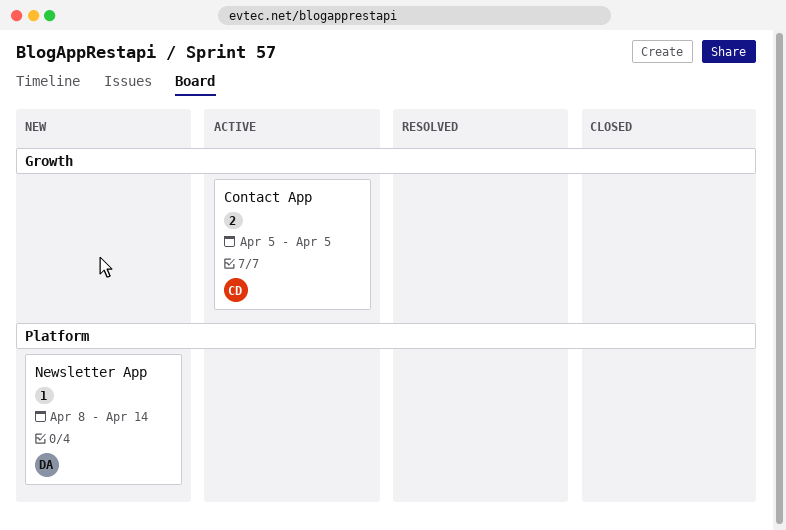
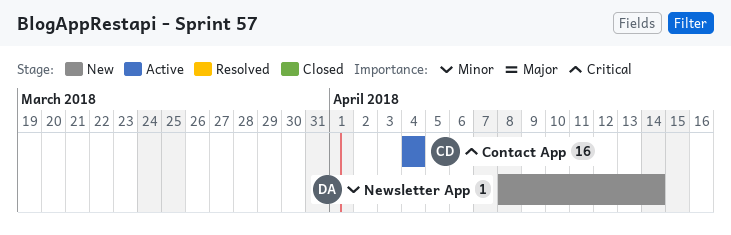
Contact App, estimate: 2 -> 16
Contact App, start: Apr 5 -> Apr 4
Contact App, due: Apr 5 -> Apr 4

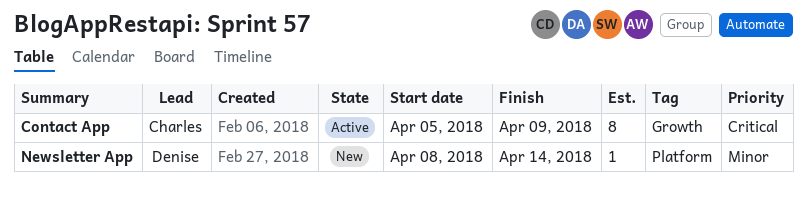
Contact App, estimate: 16 -> 8
Contact App, start: Apr 4 -> Apr 5
Contact App, due: Apr 4 -> Apr 9

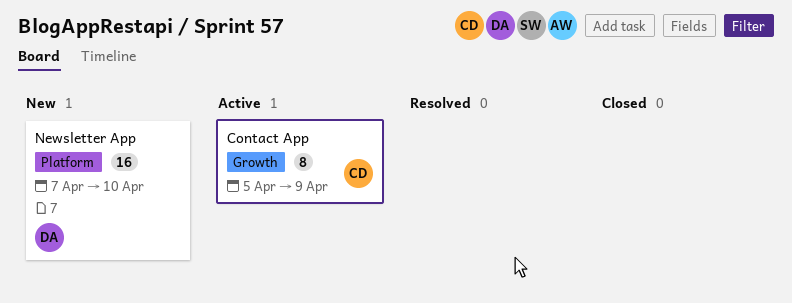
Newsletter App, estimate: 1 -> 16
Newsletter App, start: Apr 8 -> Apr 7
Newsletter App, due: Apr 14 -> Apr 10

